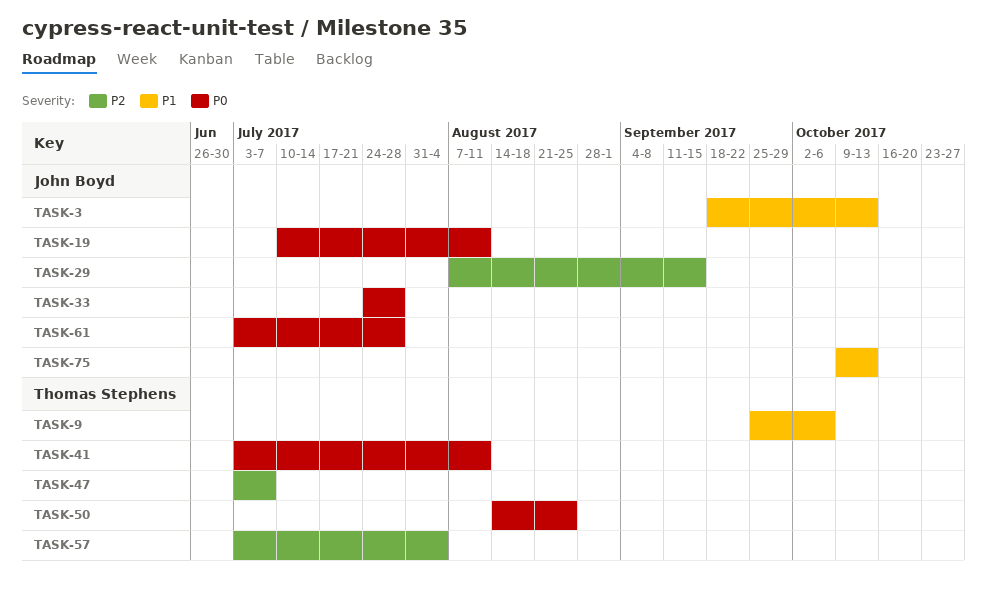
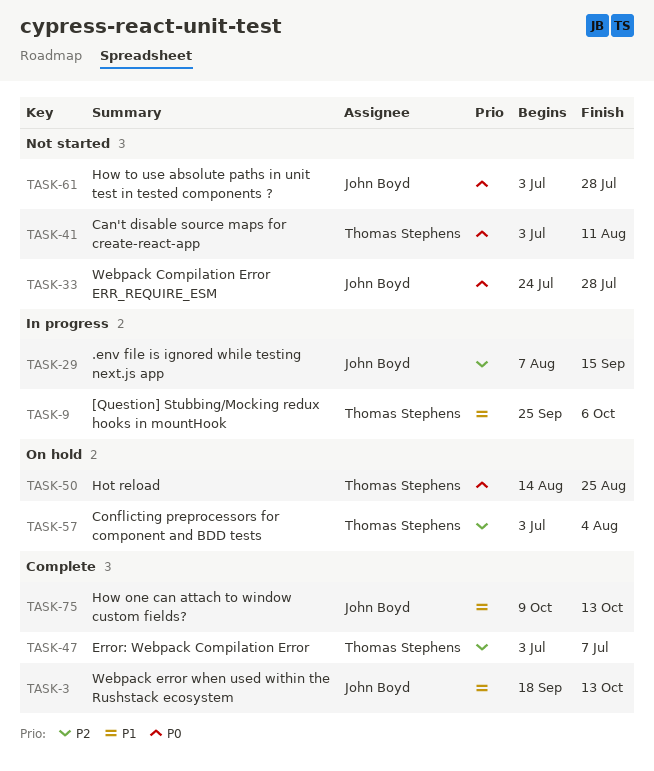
TASK-19: present -> none

